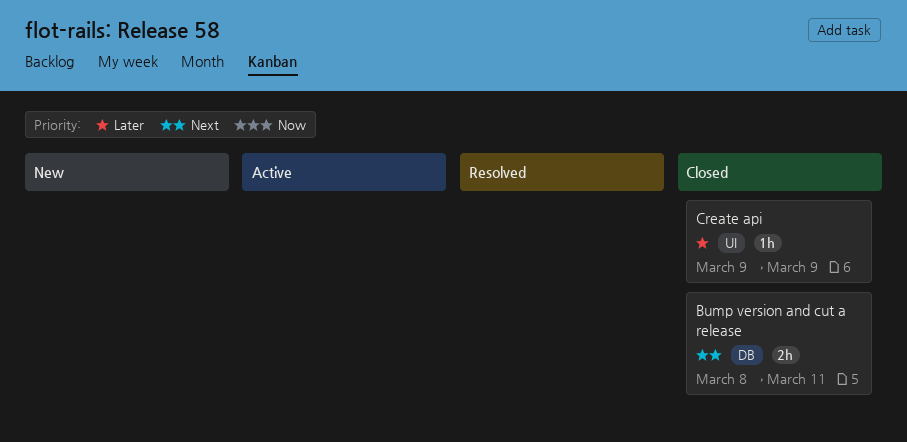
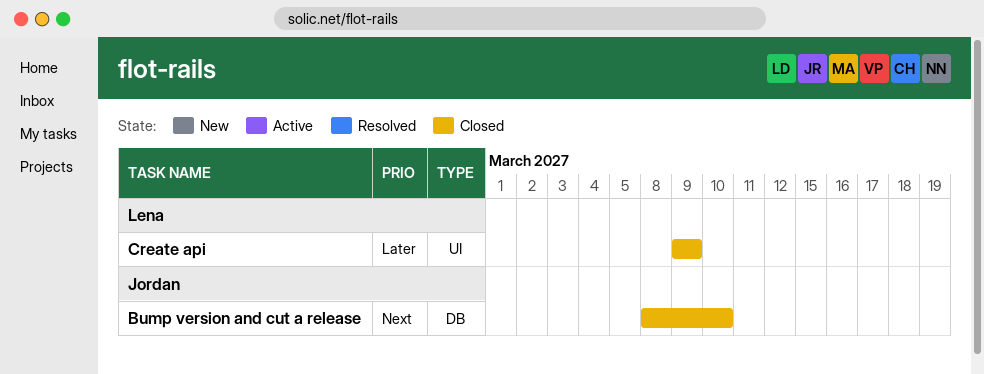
Bump version and cut a release, due: Mar 11 -> Mar 10

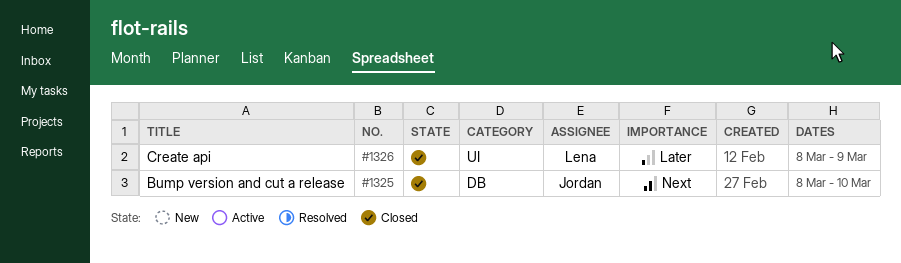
Create api, start: Mar 9 -> Mar 8

